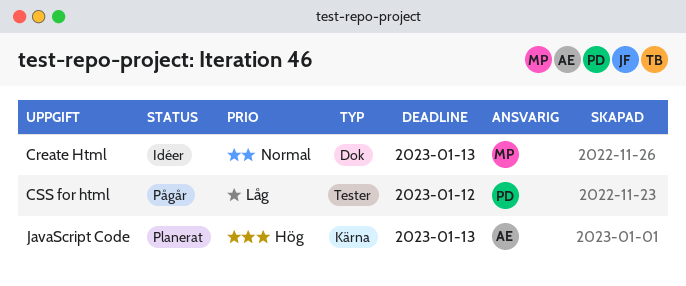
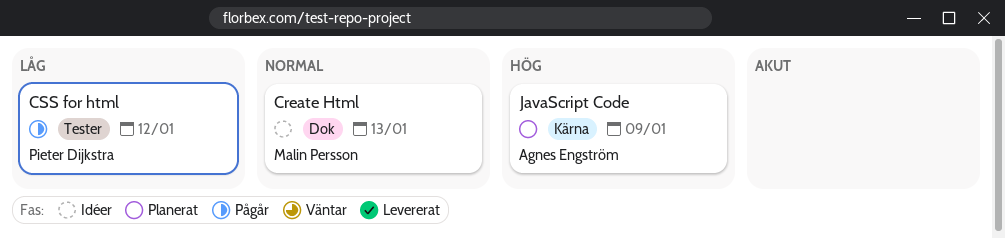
JavaScript Code, due: Jan 13 -> Jan 9

